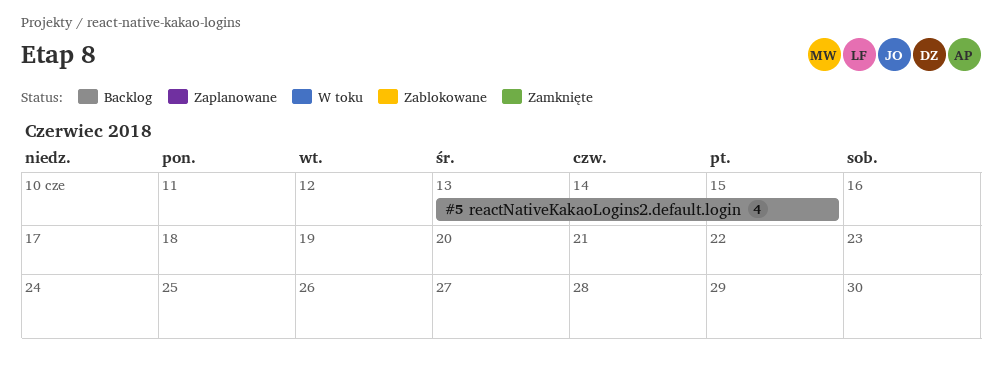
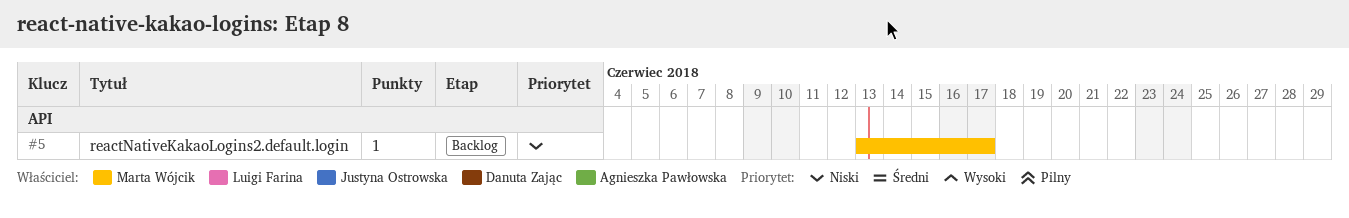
#5, estimate: 4 -> 1
#5, due: Jun 15 -> Jun 17

